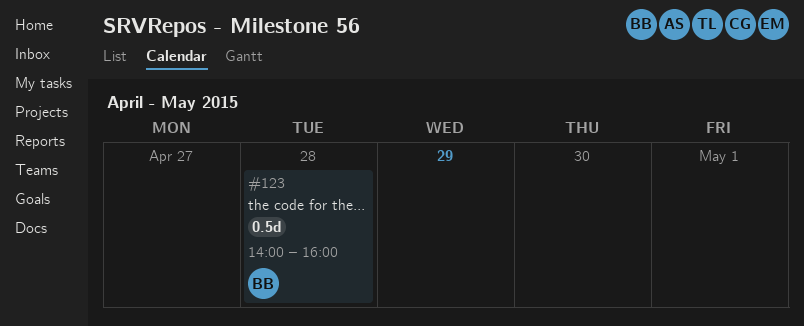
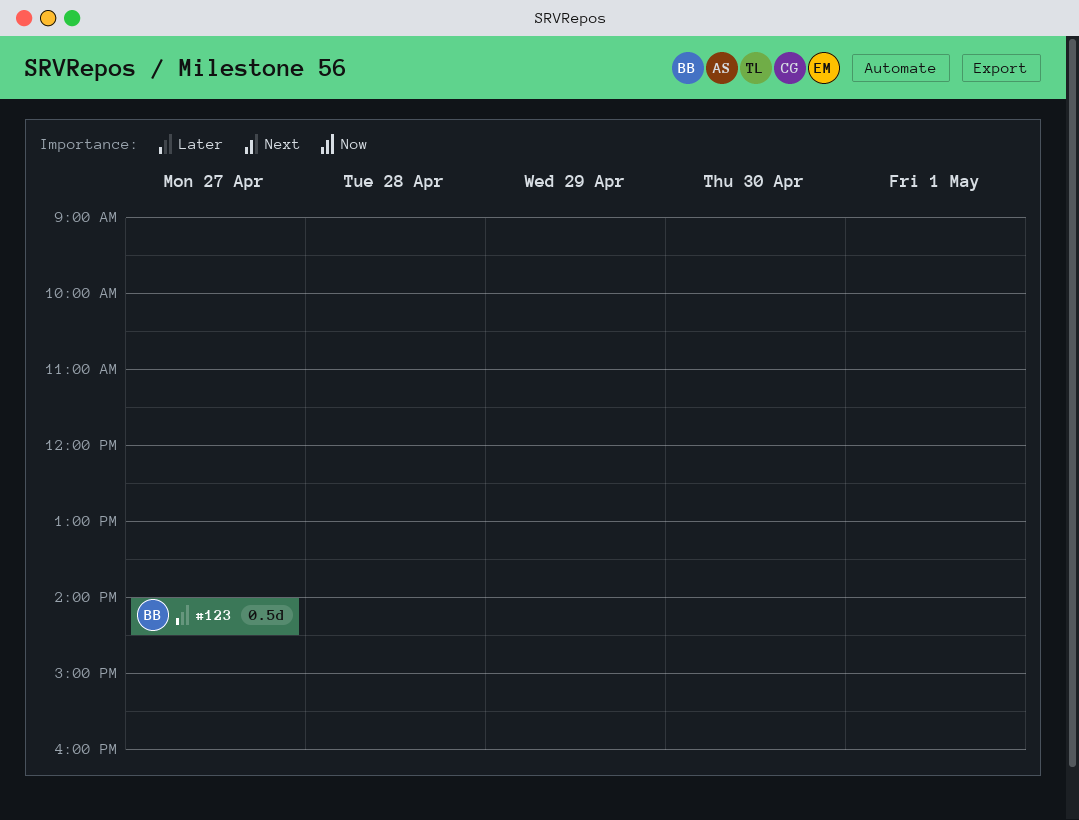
#123, day: Apr 28 -> Apr 27
#123, ends: 16:00 -> 14:30

